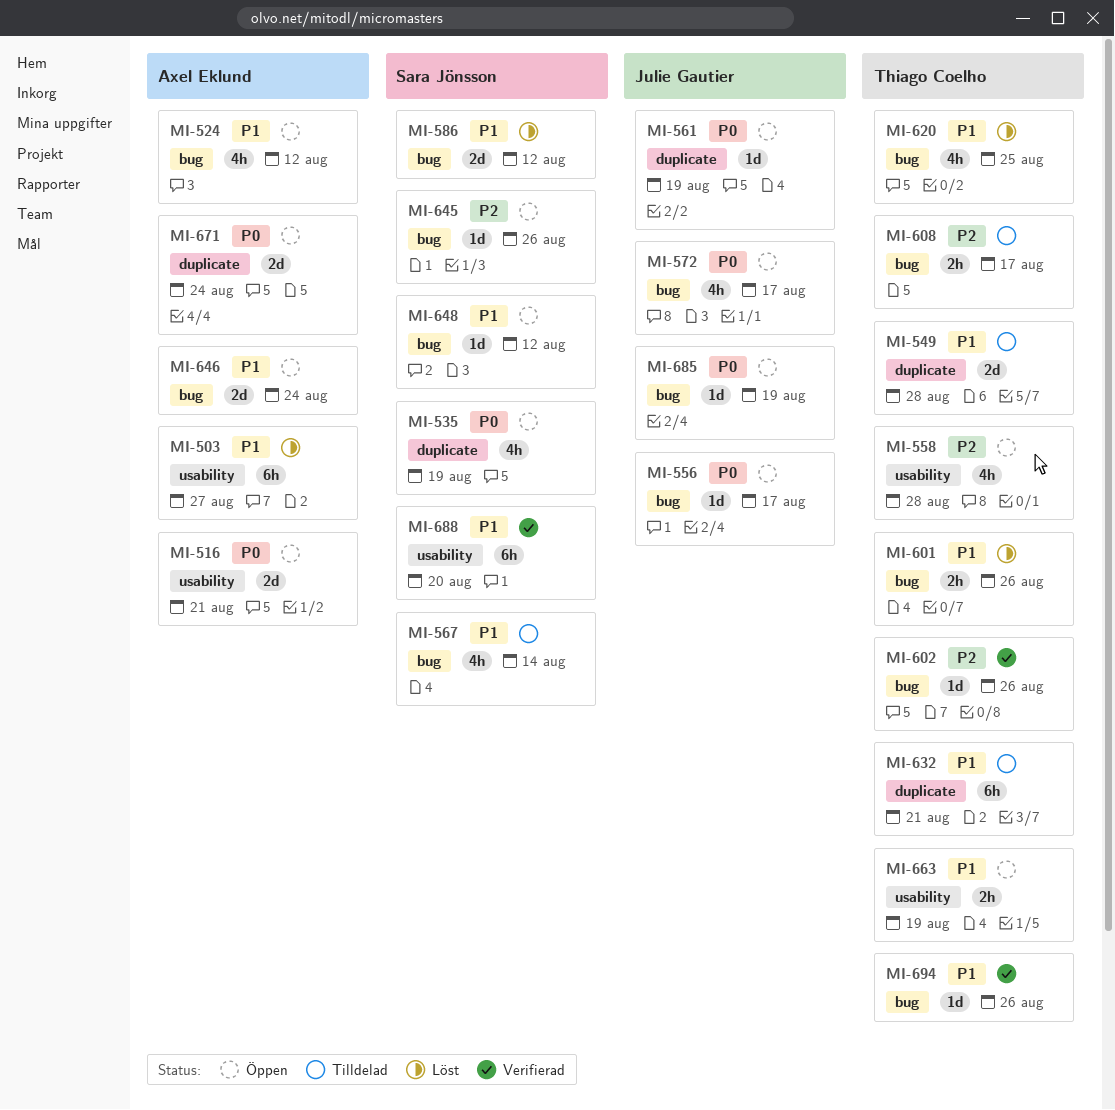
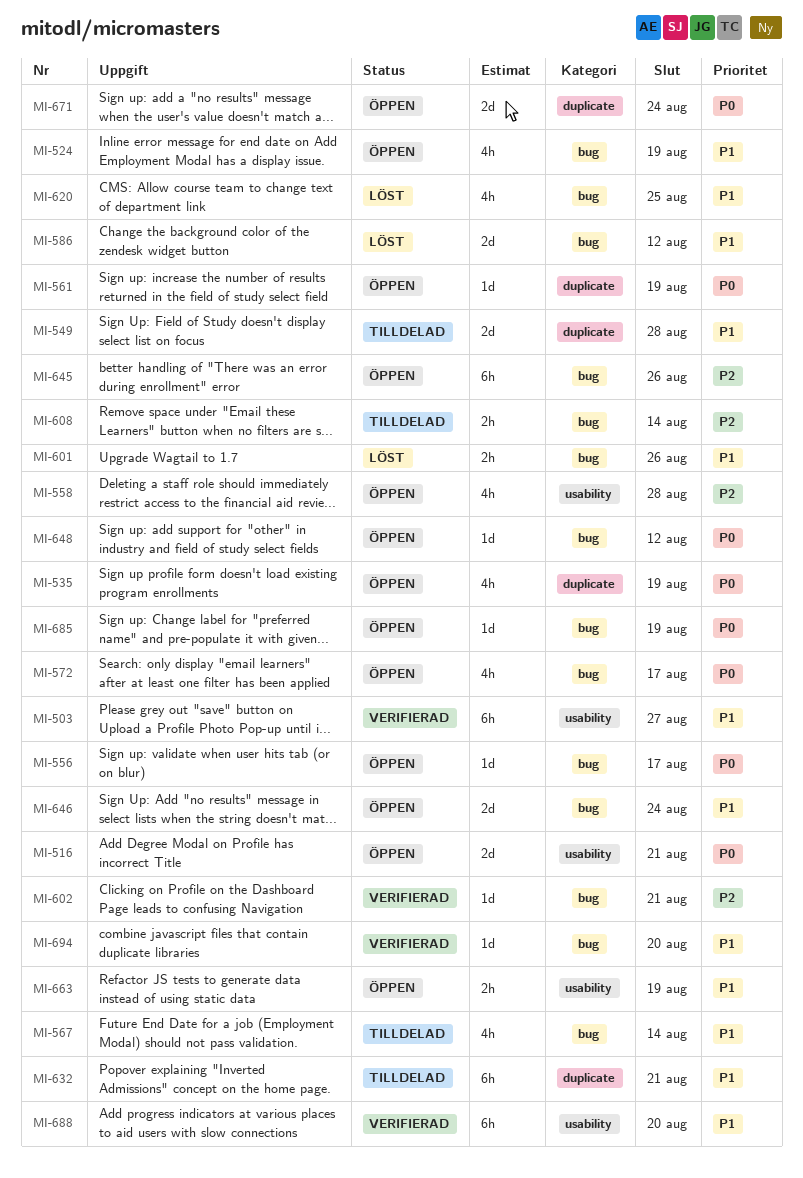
MI-503, status: Löst -> Verifierad
MI-524, due: Aug 12 -> Aug 19
MI-602, due: Aug 26 -> Aug 21
MI-608, due: Aug 17 -> Aug 14
MI-645, estimate: 1d -> 6h
MI-648, priority: P1 -> P0
MI-694, due: Aug 26 -> Aug 20

